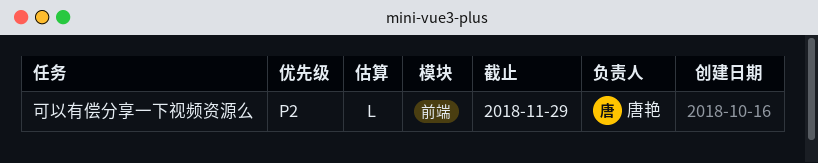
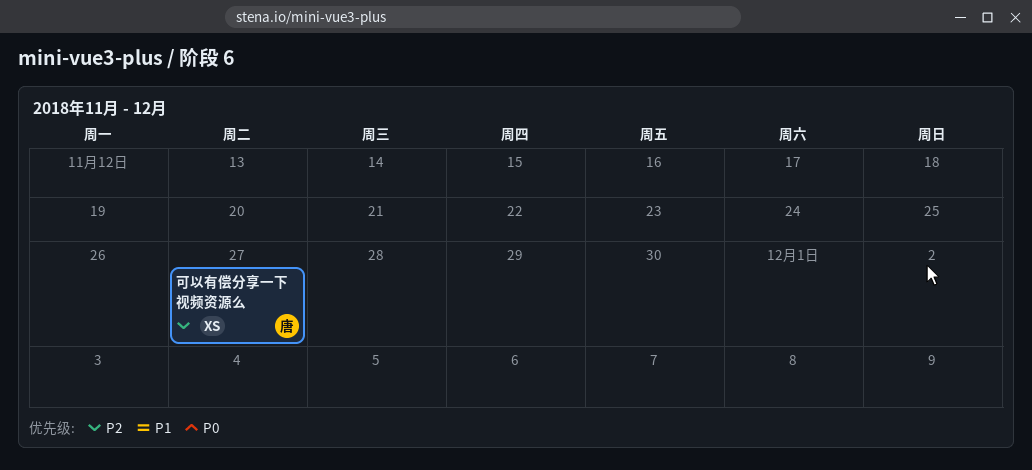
可以有偿分享一下视频资源么, estimate: L -> XS
可以有偿分享一下视频资源么, due: Nov 29 -> Nov 27

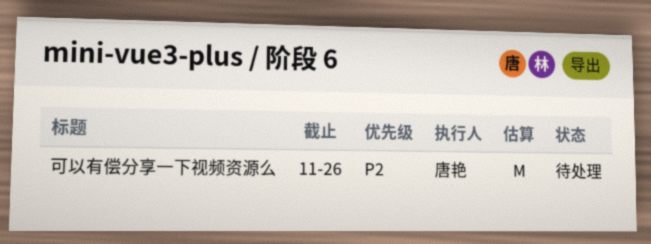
可以有偿分享一下视频资源么, estimate: XS -> M
可以有偿分享一下视频资源么, due: Nov 27 -> Nov 26

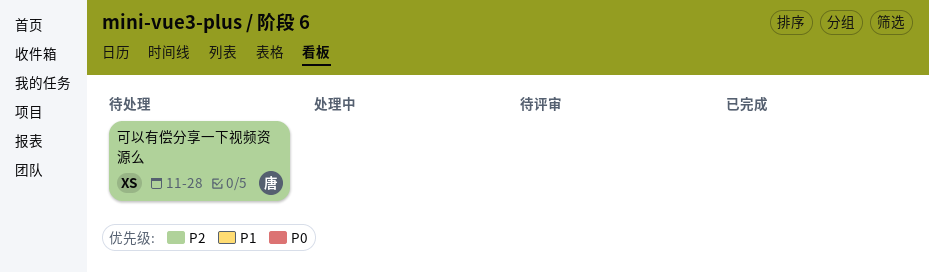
可以有偿分享一下视频资源么, estimate: M -> XS
可以有偿分享一下视频资源么, due: Nov 26 -> Nov 28

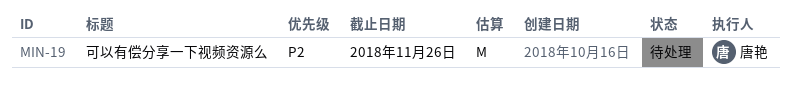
可以有偿分享一下视频资源么, estimate: XS -> M
可以有偿分享一下视频资源么, due: Nov 28 -> Nov 26

